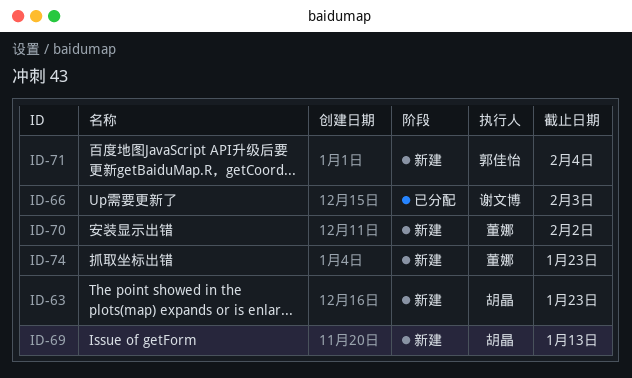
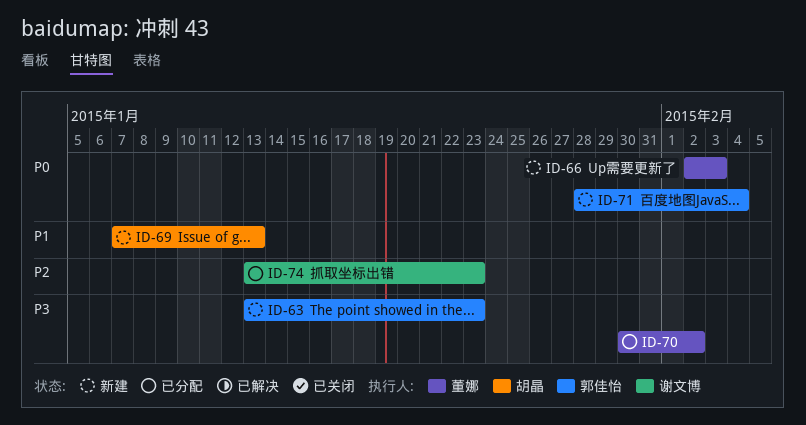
ID-63, owner: 胡晶 -> 郭佳怡
ID-66, status: 已分配 -> 新建
ID-66, owner: 谢文博 -> 董娜
ID-70, status: 新建 -> 已分配
ID-74, status: 新建 -> 已分配
ID-74, owner: 董娜 -> 谢文博

